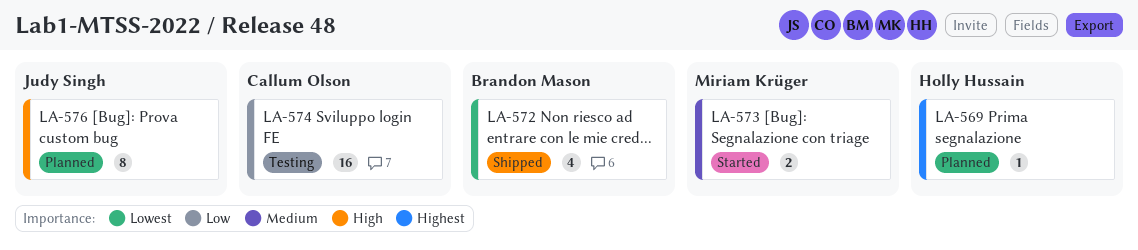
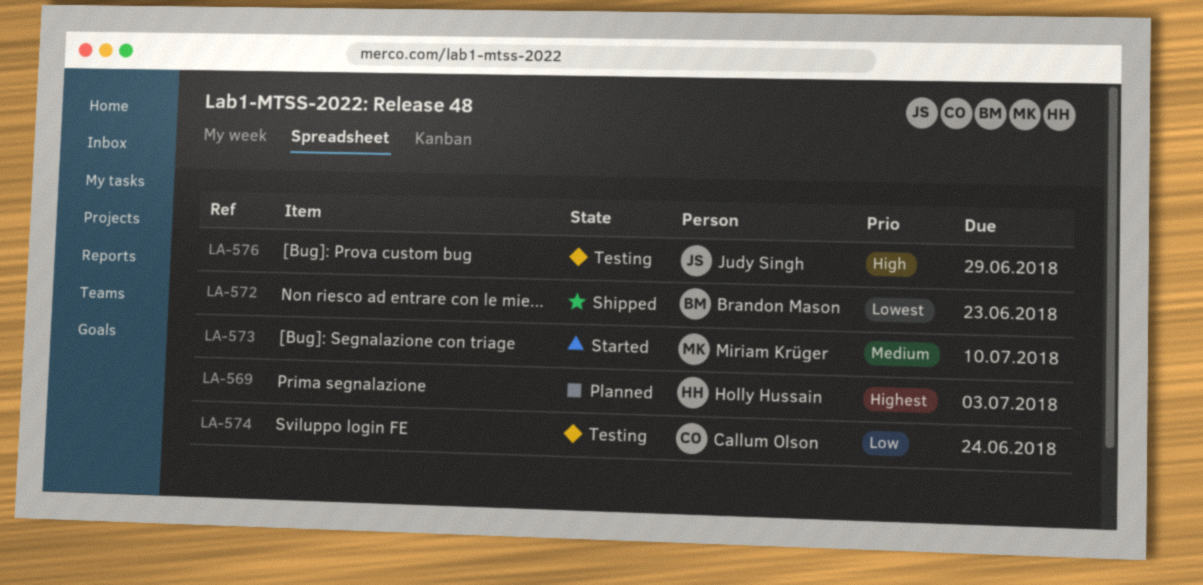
LA-576, status: Planned -> Testing

